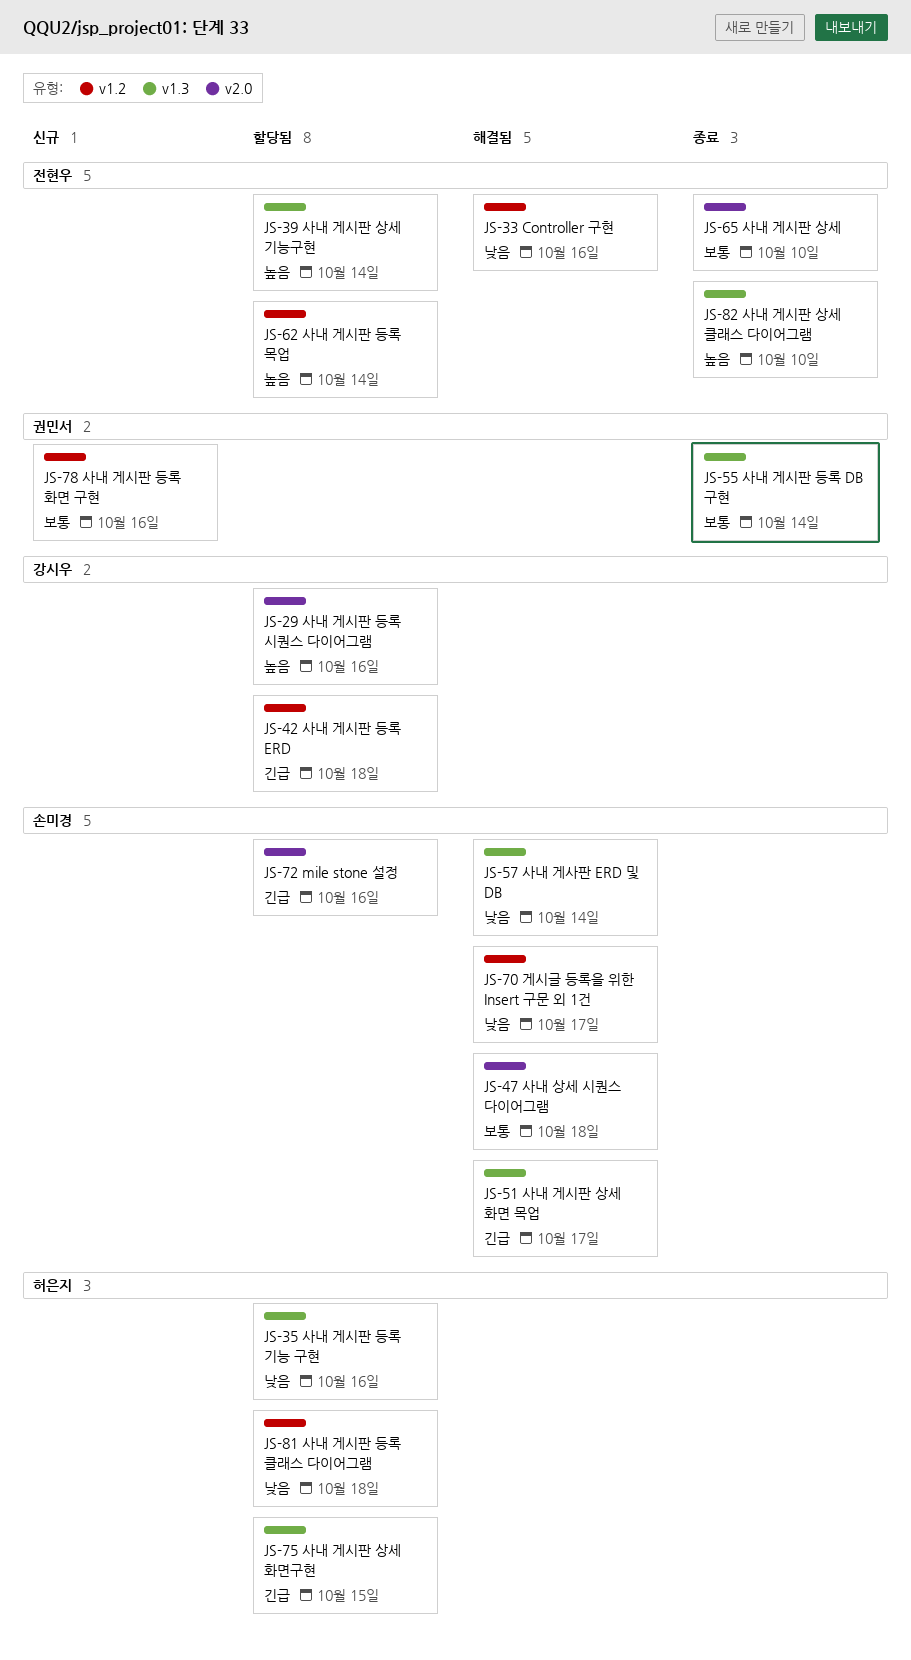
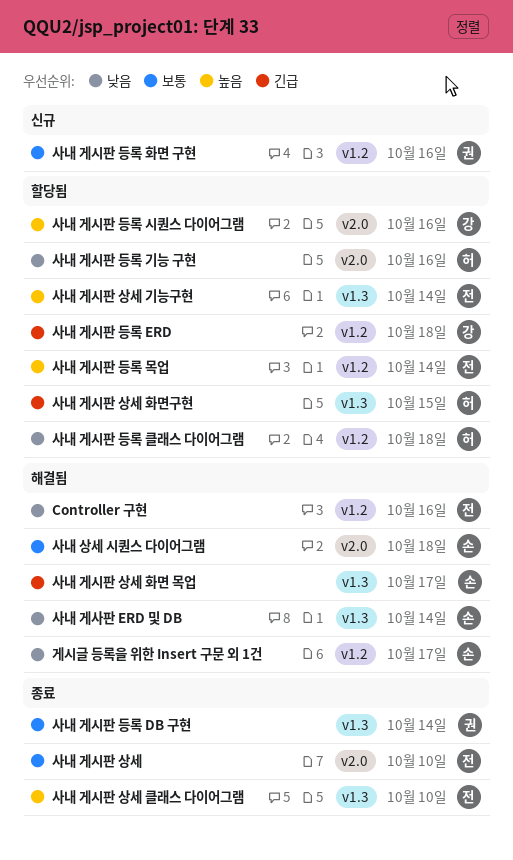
mile stone 설정: present -> none
사내 게시판 등록 기능 구현, label: v1.3 -> v2.0

